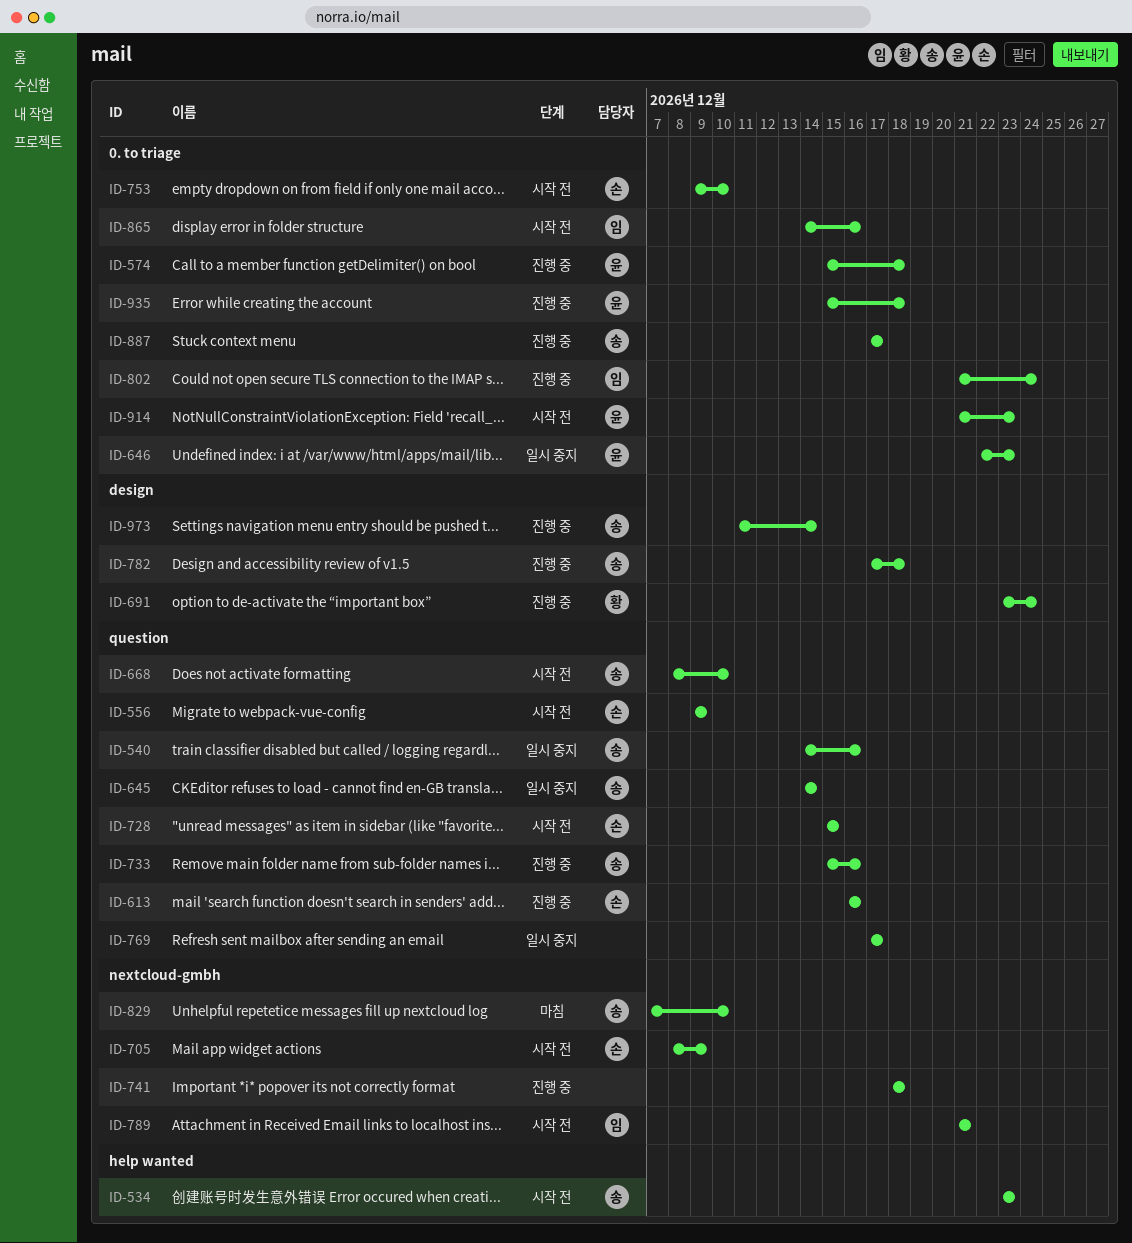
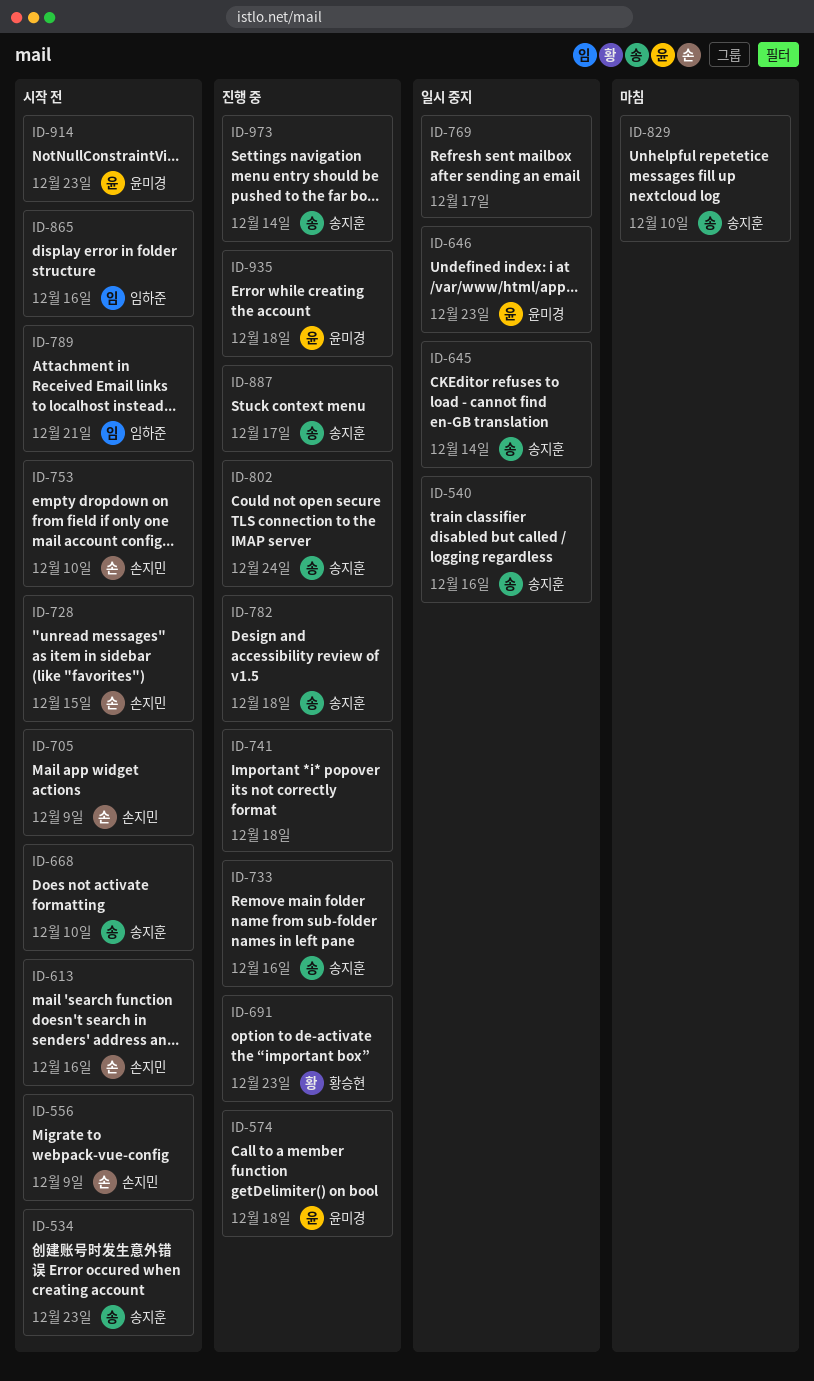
ID-613, status: 진행 중 -> 시작 전
ID-691, due: Dec 24 -> Dec 23
ID-802, owner: 임하준 -> 송지훈

